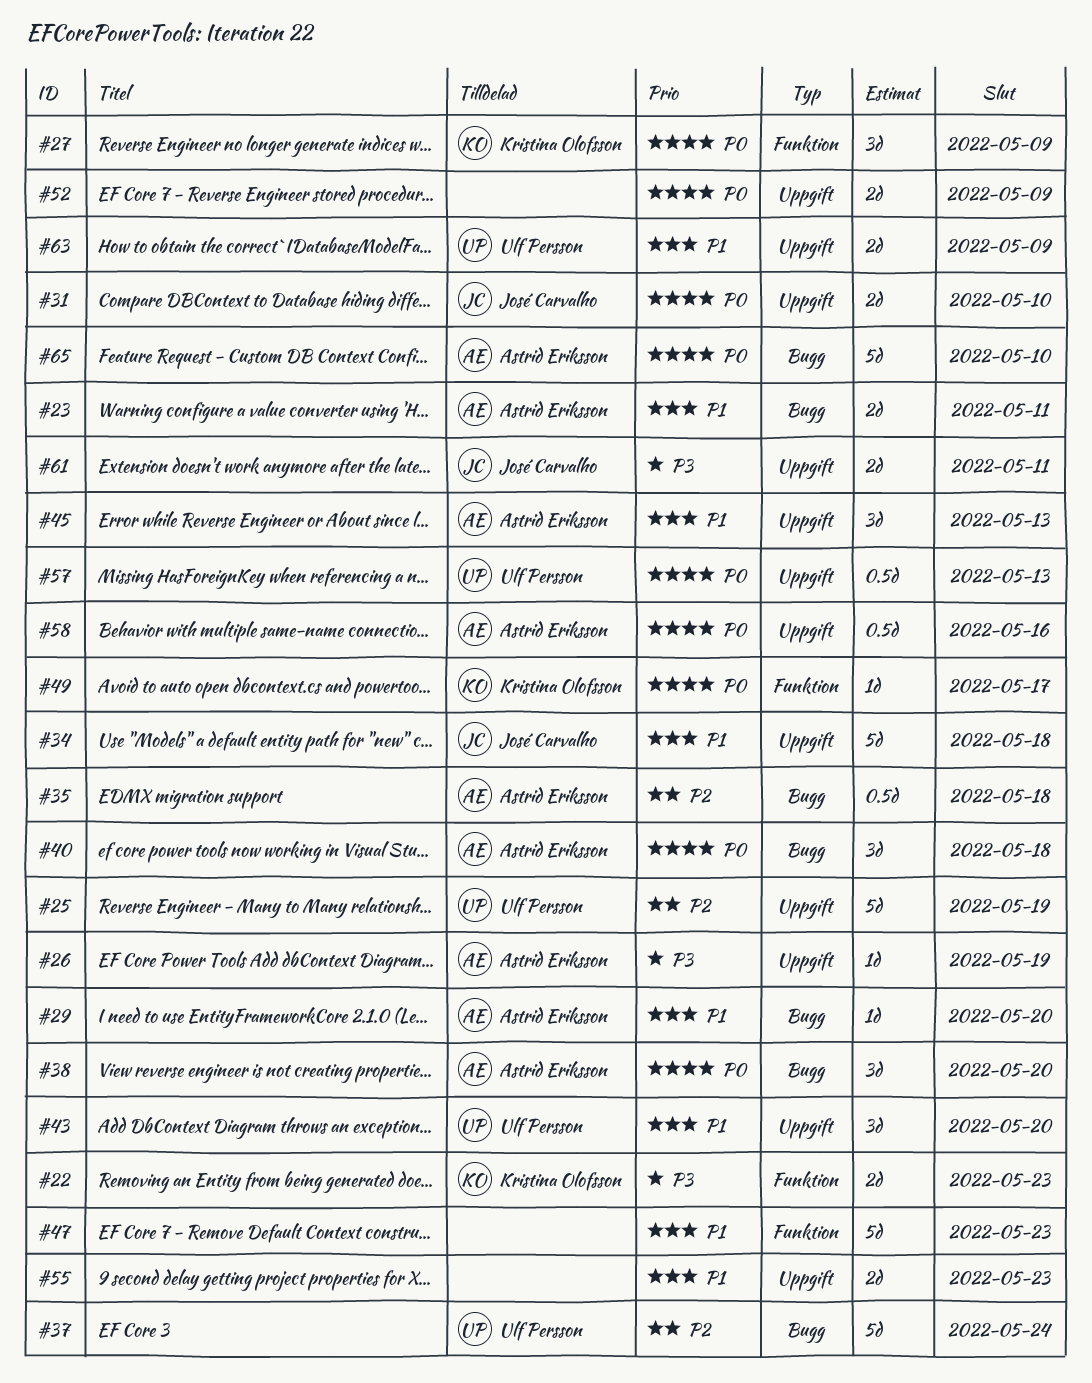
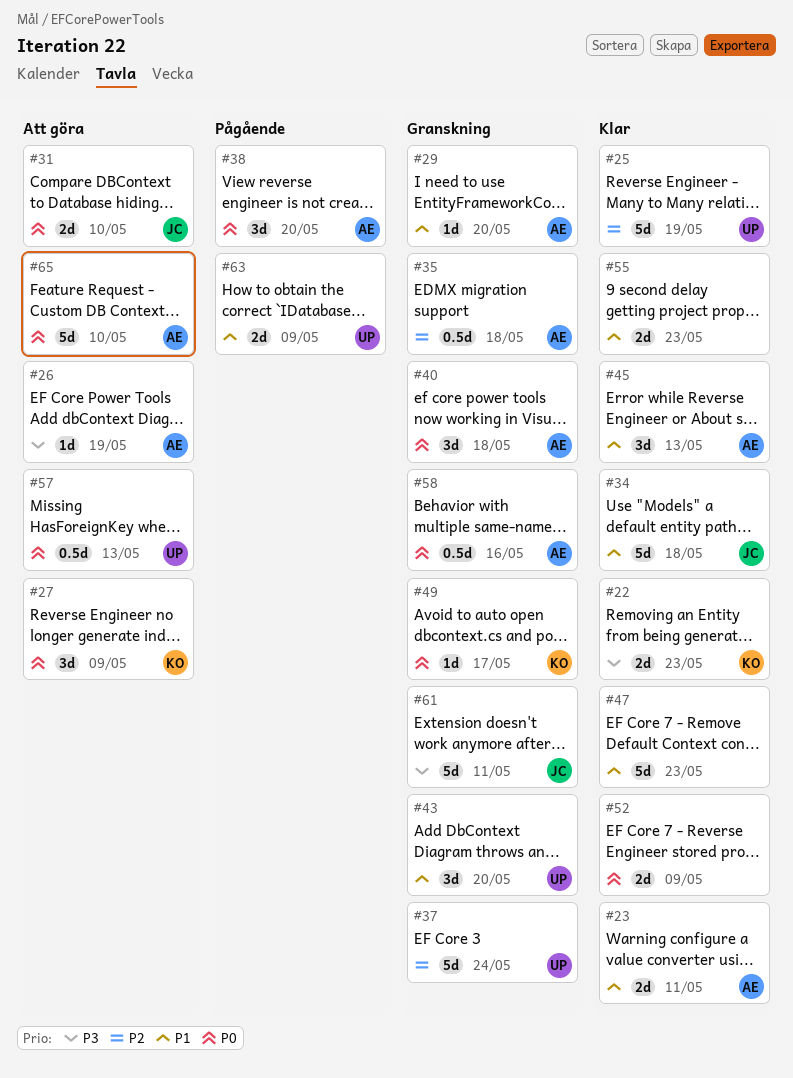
#61, estimate: 2d -> 5d

